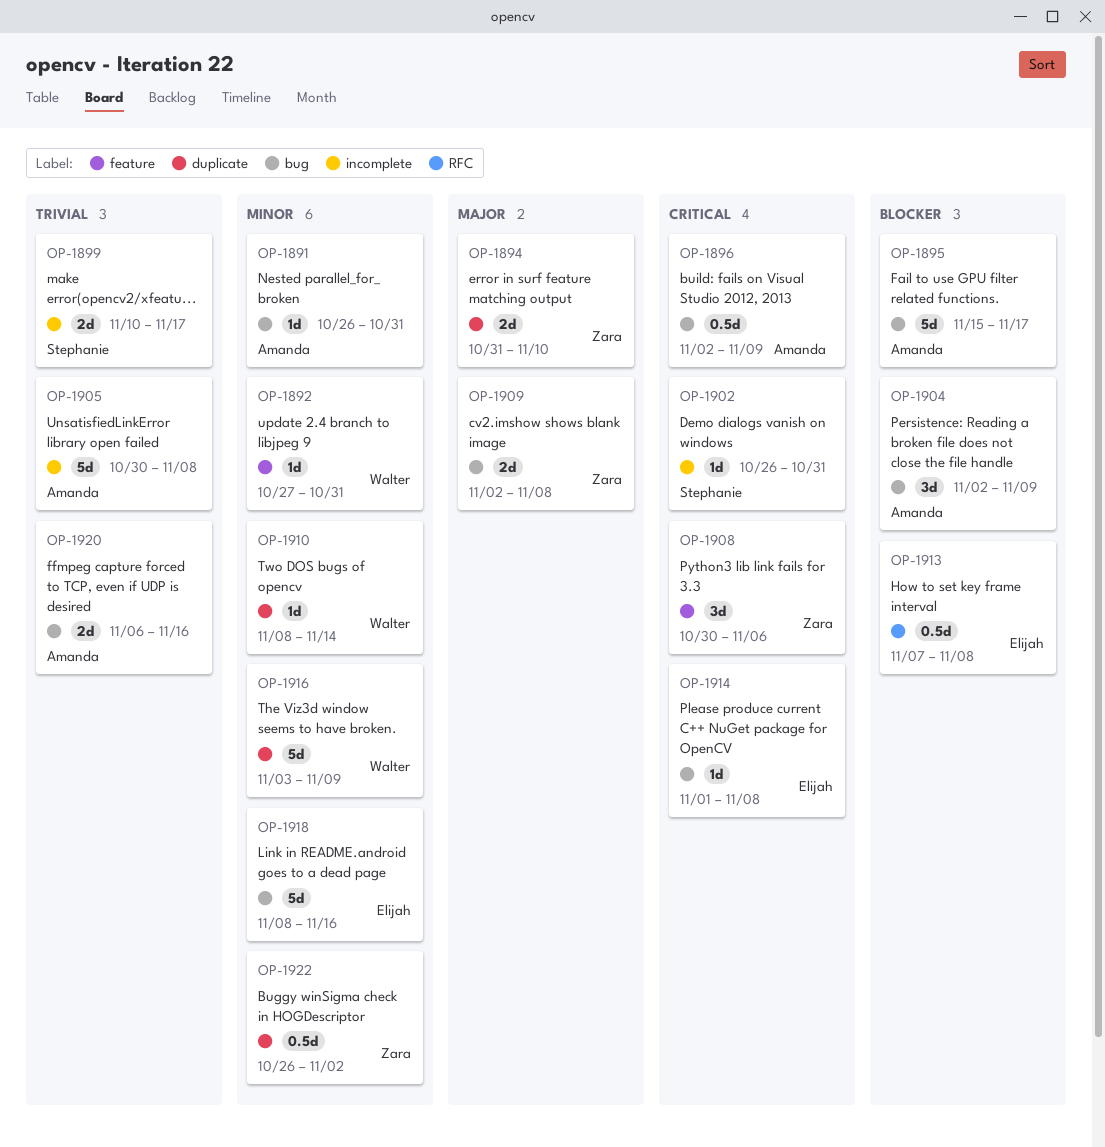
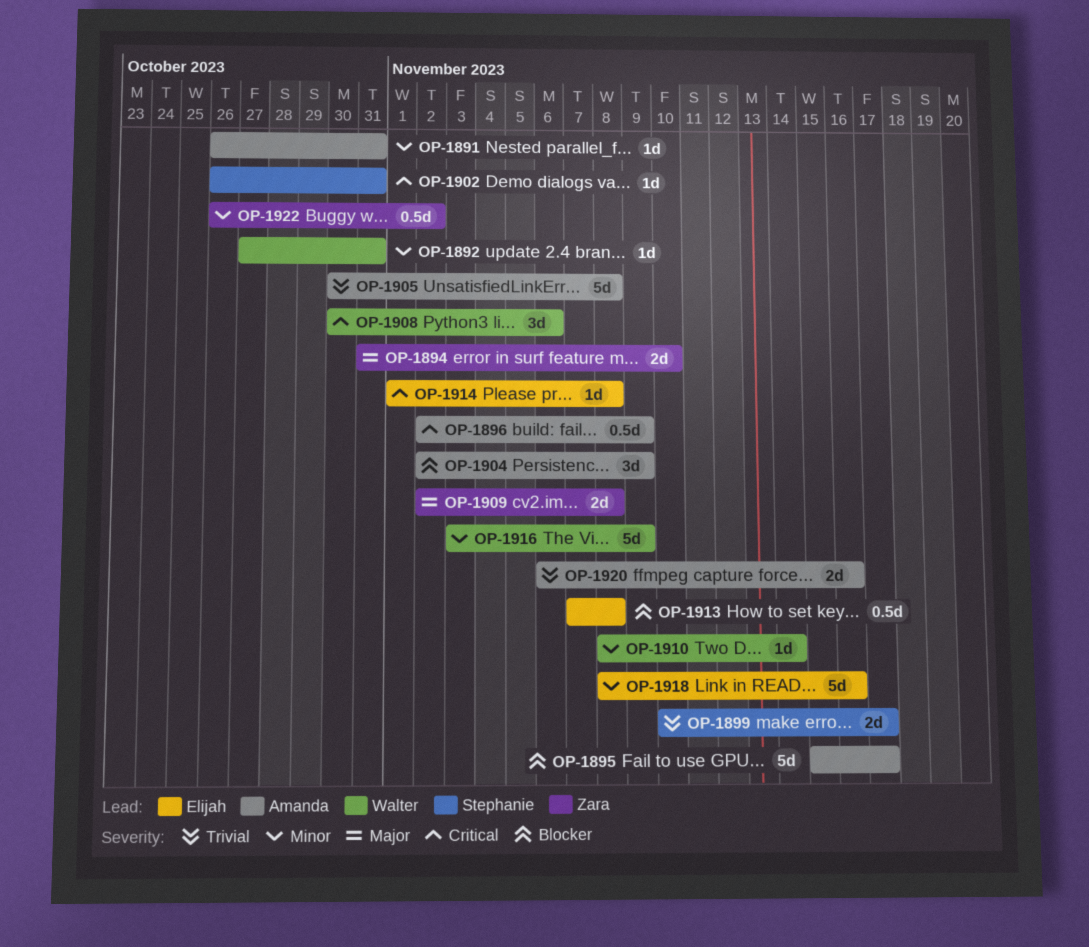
OP-1908, owner: Zara -> Walter

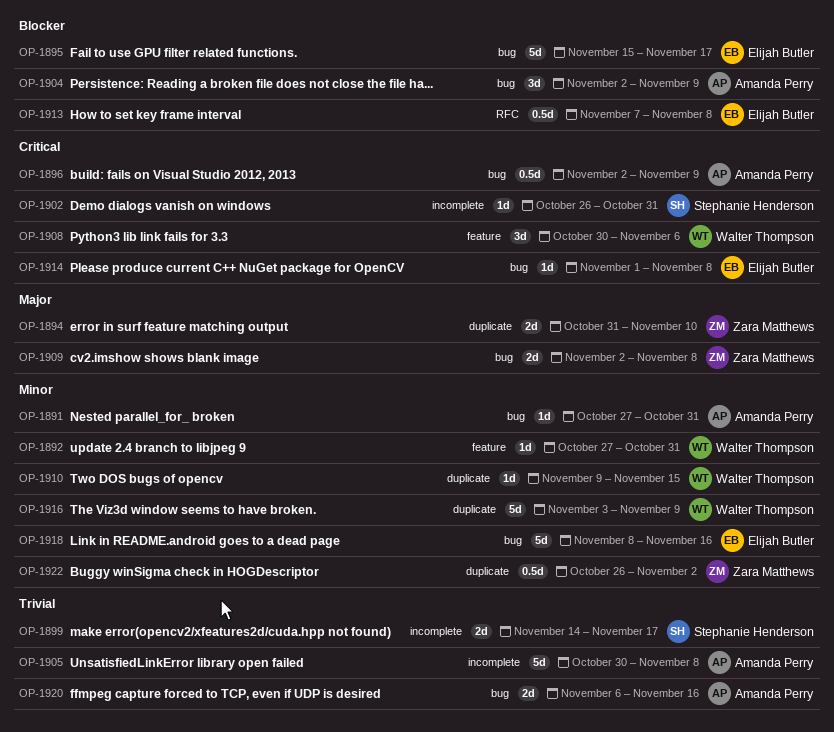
OP-1891, start: Oct 26 -> Oct 27
OP-1895, owner: Amanda Perry -> Elijah Butler
OP-1899, start: Nov 10 -> Nov 14
OP-1910, start: Nov 8 -> Nov 9
OP-1910, due: Nov 14 -> Nov 15

